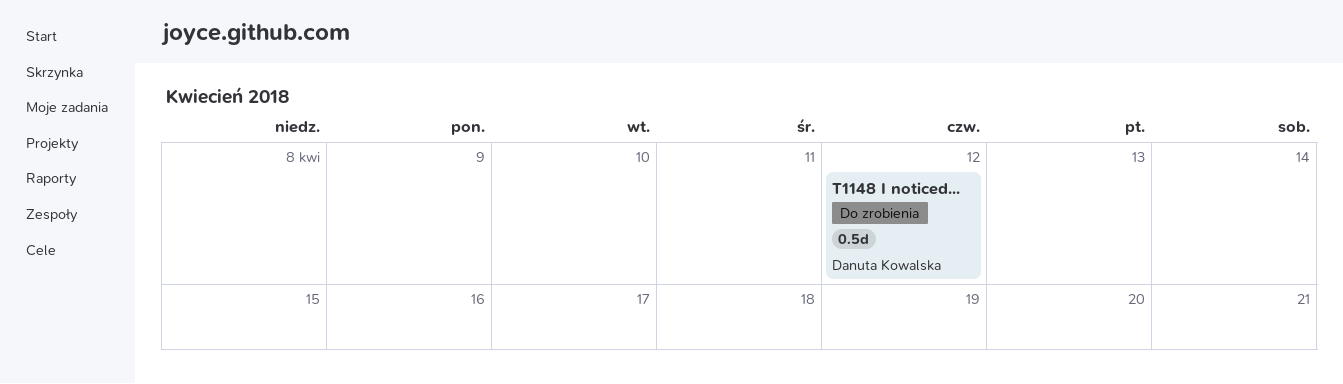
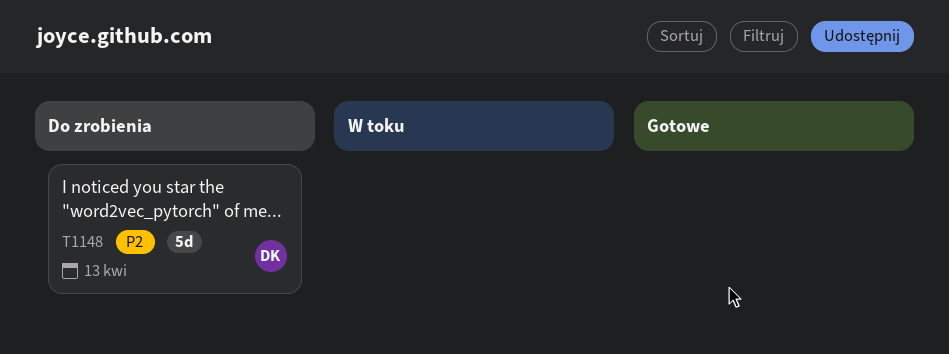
T1148, estimate: 0.5d -> 5d
T1148, due: Apr 12 -> Apr 13

